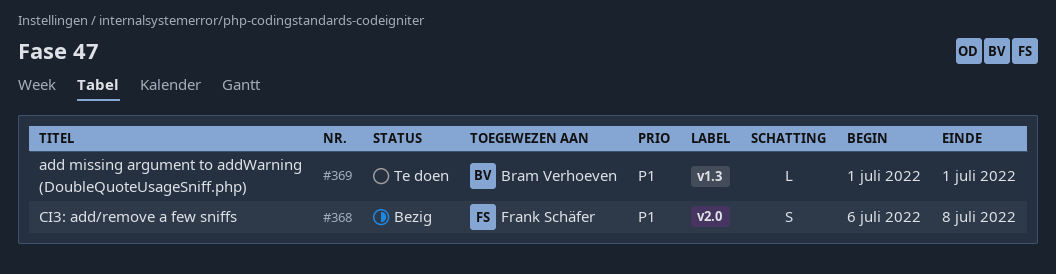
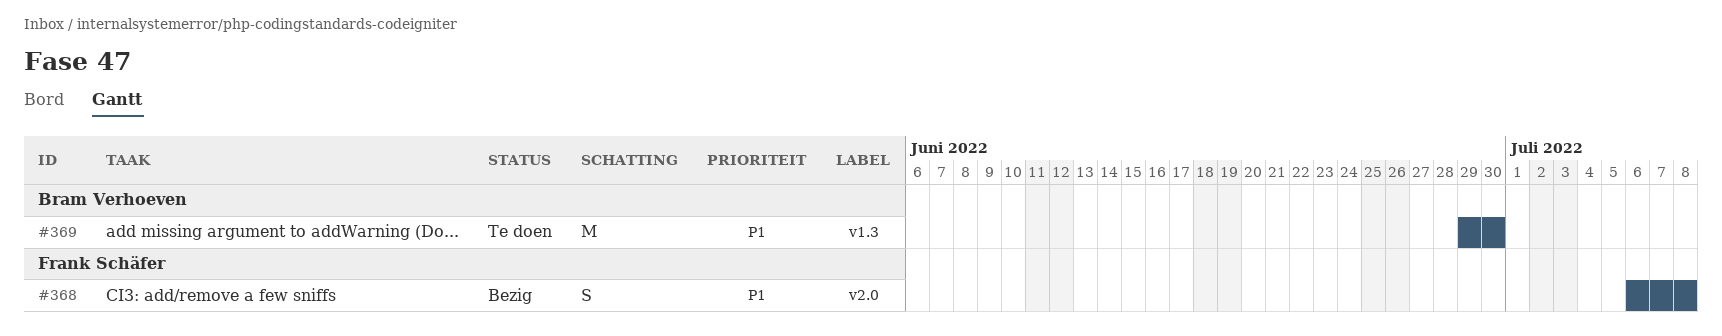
#369, estimate: L -> M
#369, start: Jul 1 -> Jun 29
#369, due: Jul 1 -> Jun 30

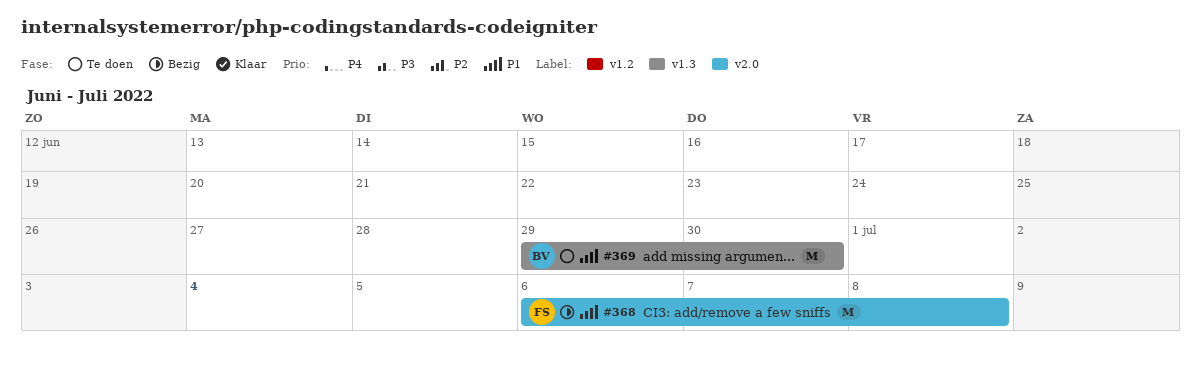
#368, estimate: S -> M

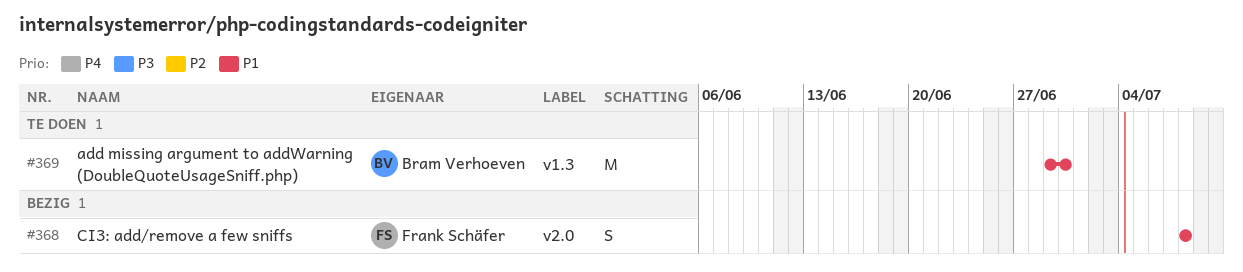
#368, estimate: M -> S
#368, start: Jul 6 -> Jul 8

